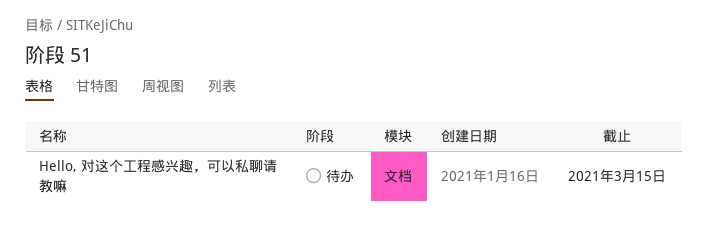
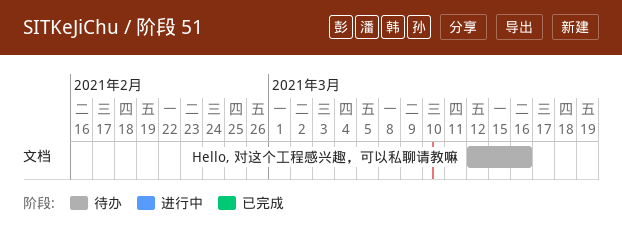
Hello, 对这个工程感兴趣，可以私聊请教嘛, due: Mar 15 -> Mar 16

